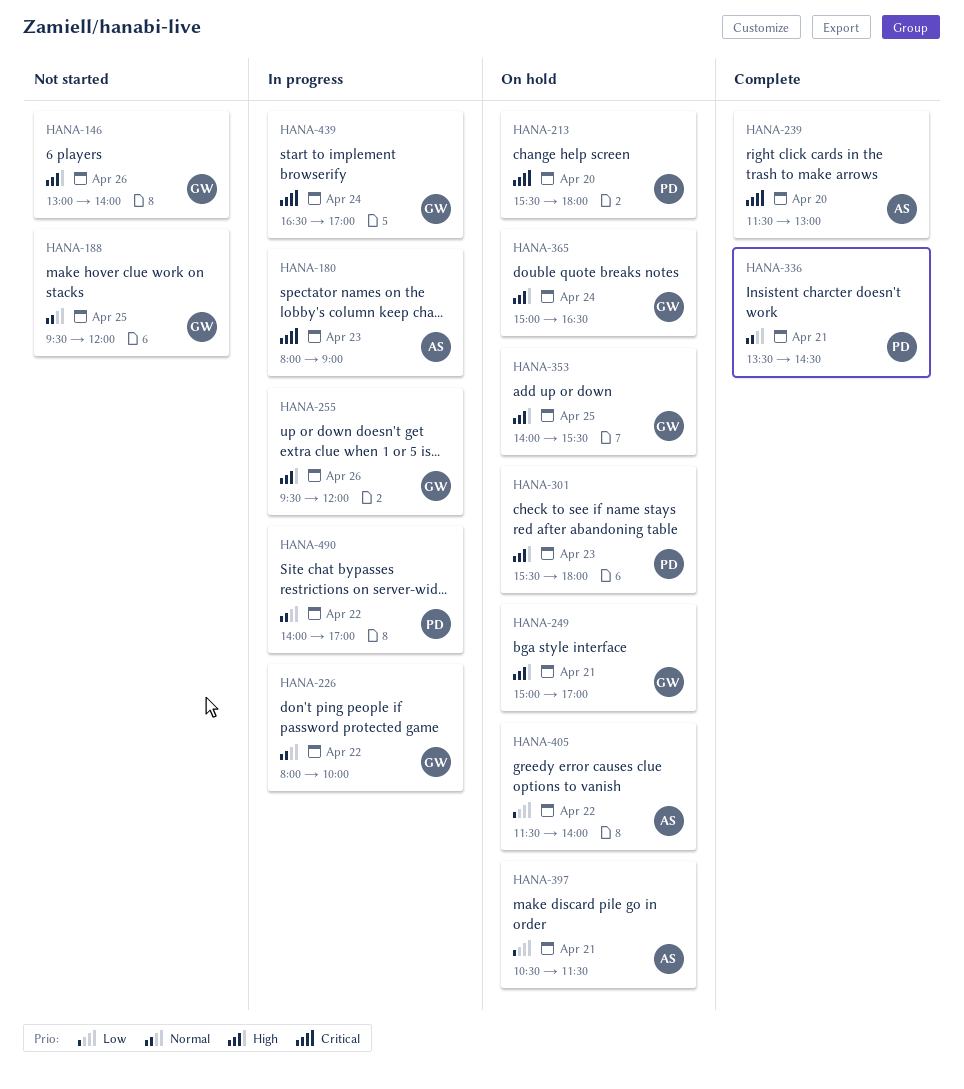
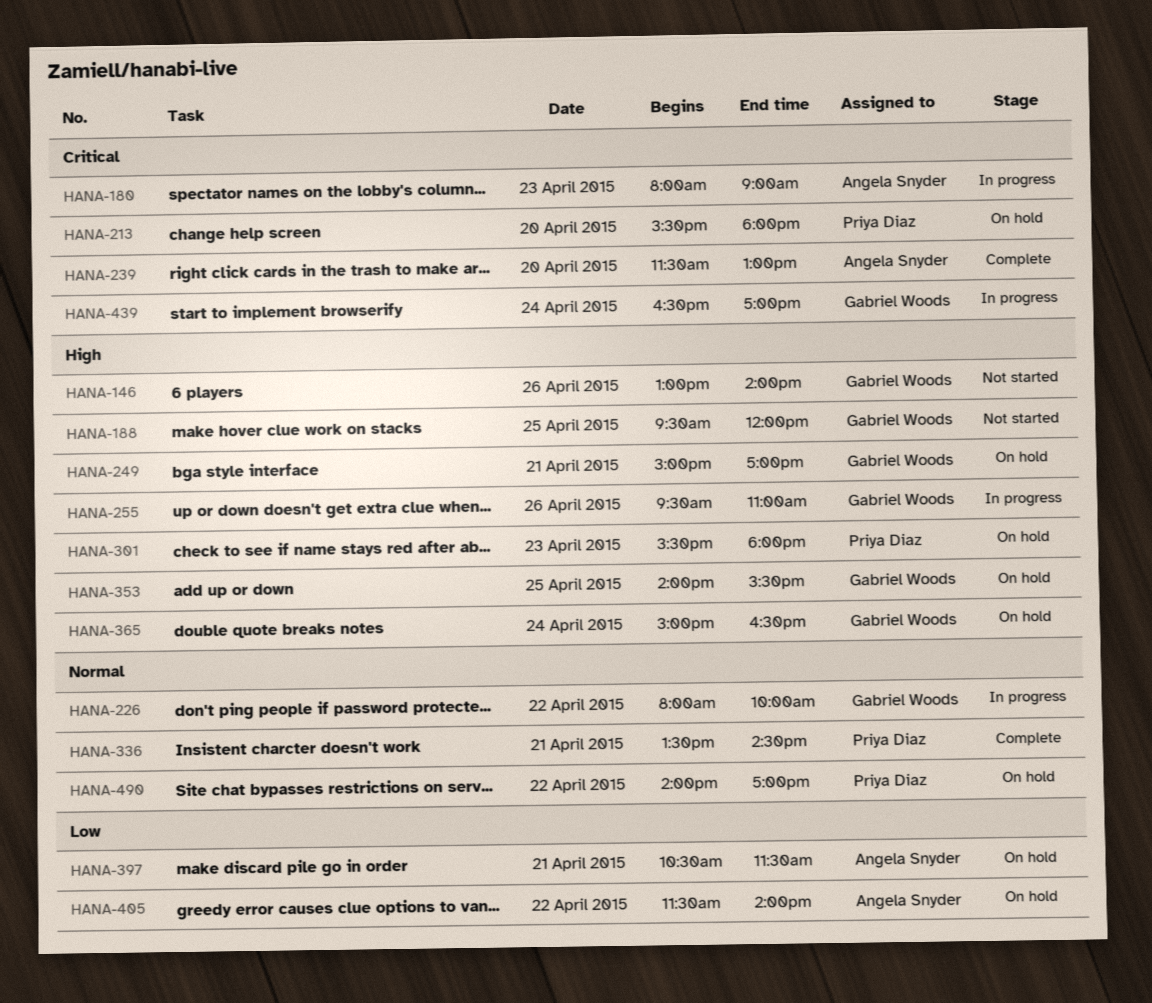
HANA-188, priority: Normal -> High
HANA-255, ends: 12:00 -> 11:00
HANA-490, status: In progress -> On hold

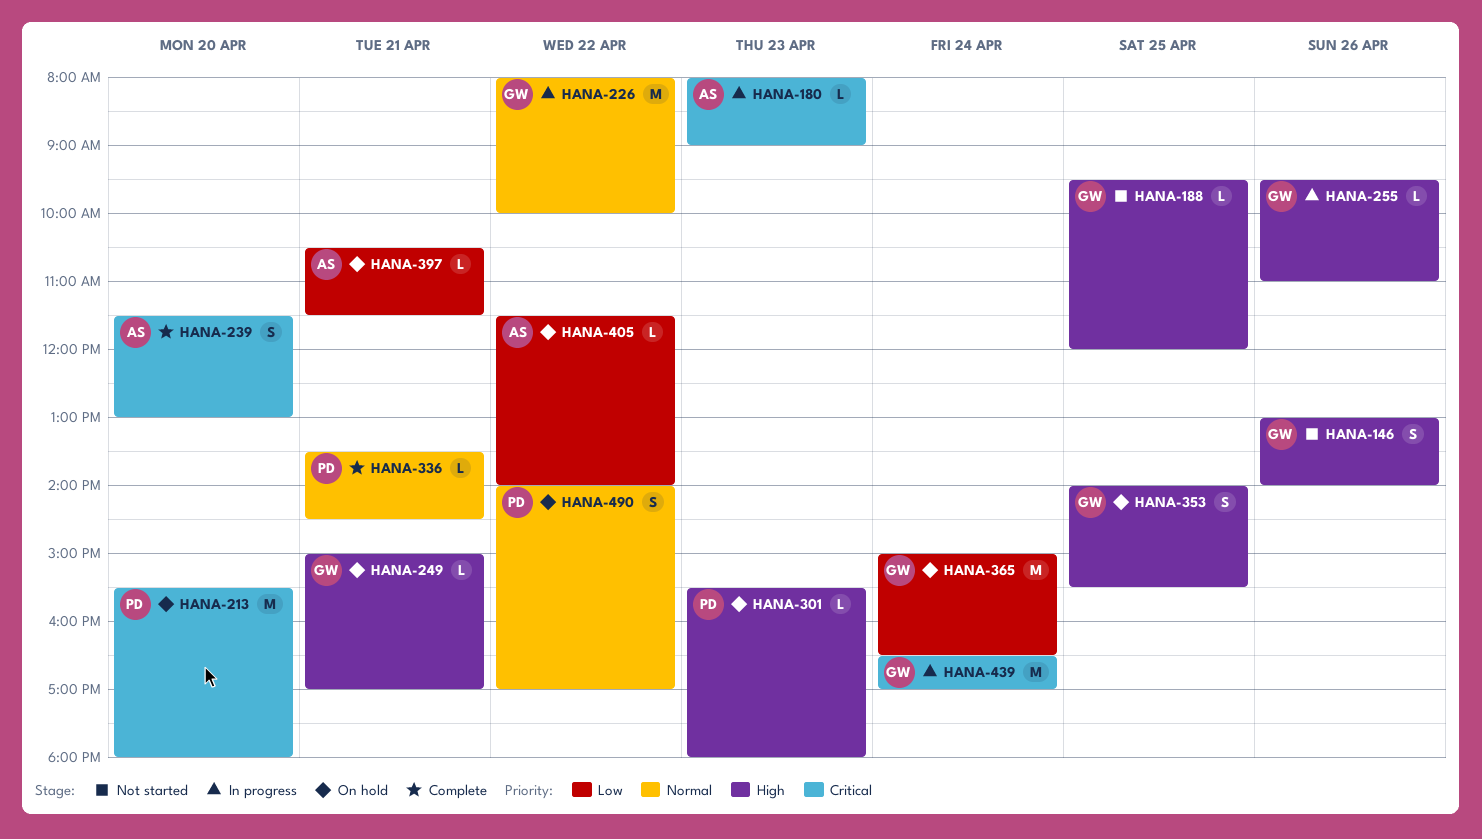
HANA-365, priority: High -> Low

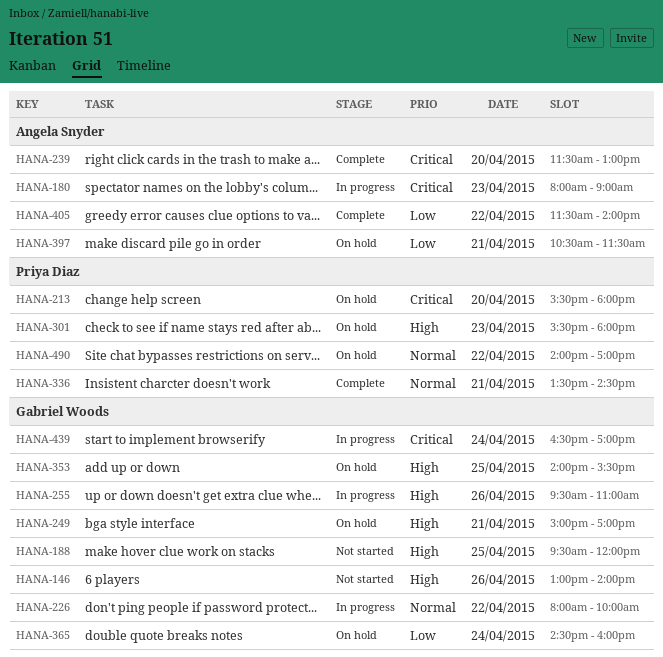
HANA-365, begins: 15:00 -> 14:30
HANA-365, ends: 16:30 -> 16:00
HANA-405, status: On hold -> Complete

